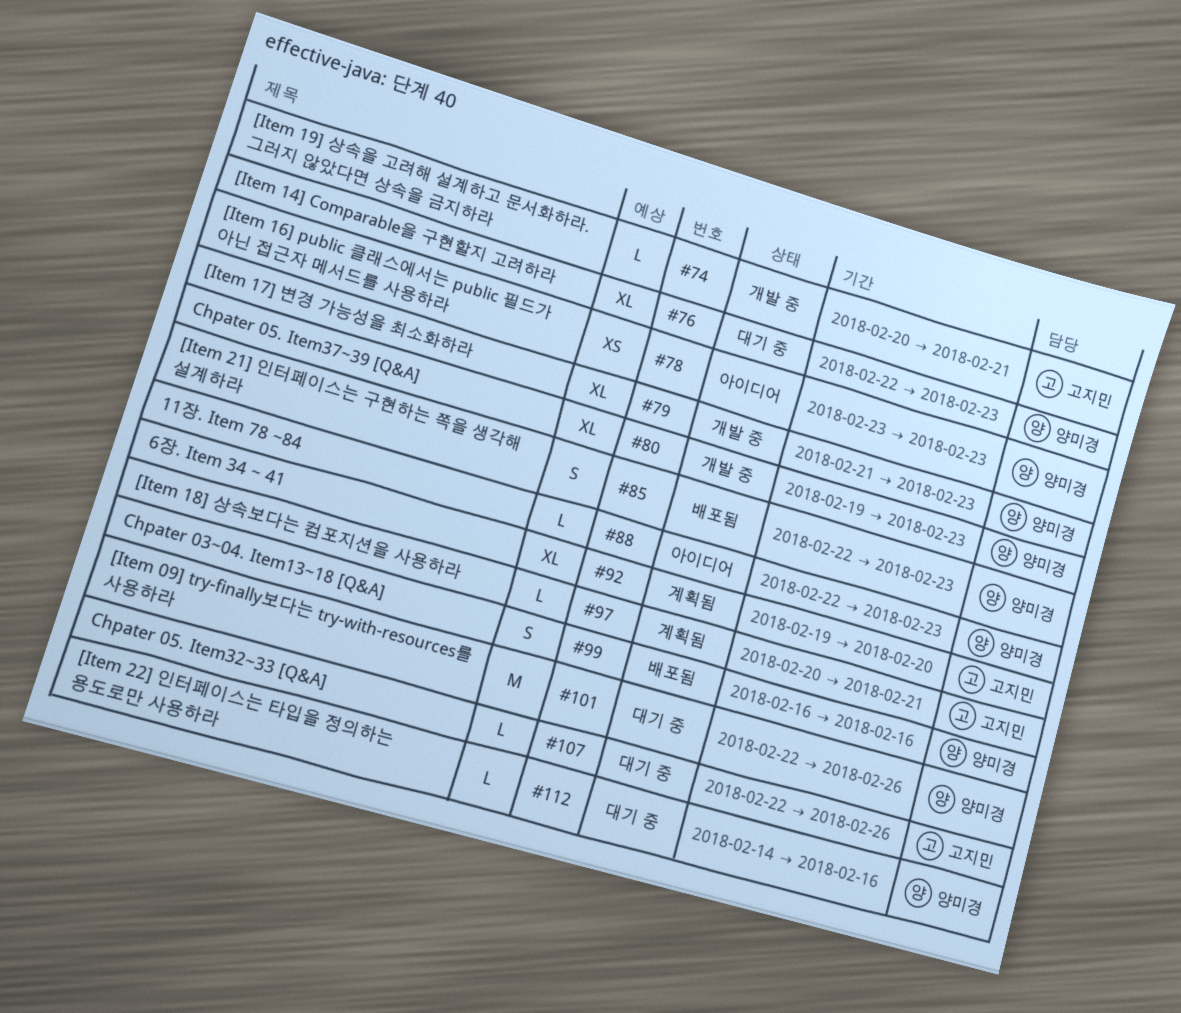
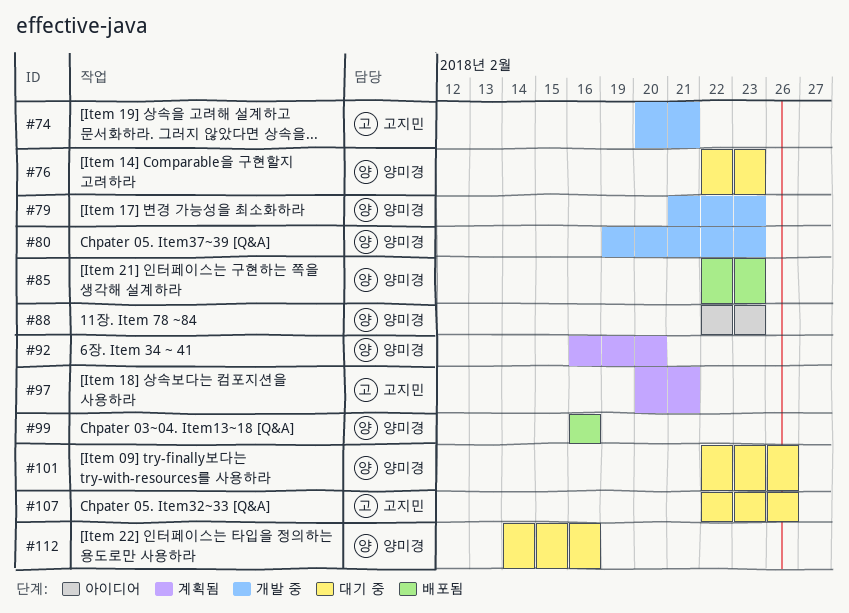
#78: present -> none
#92, owner: 고지민 -> 양미경
#92, start: Feb 19 -> Feb 16

